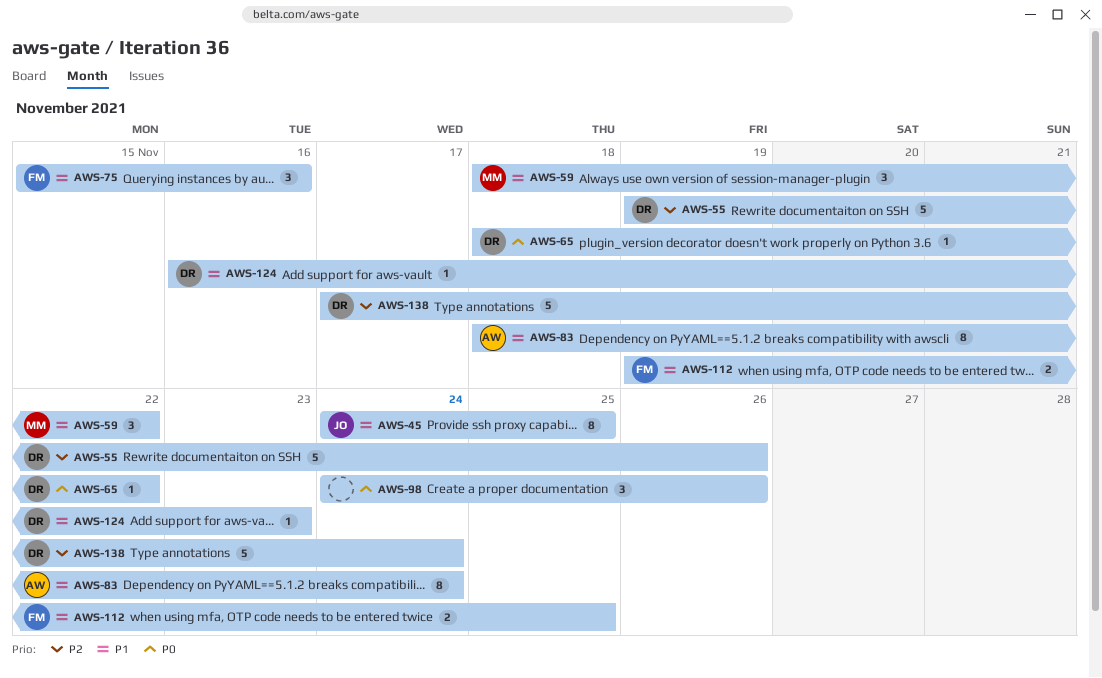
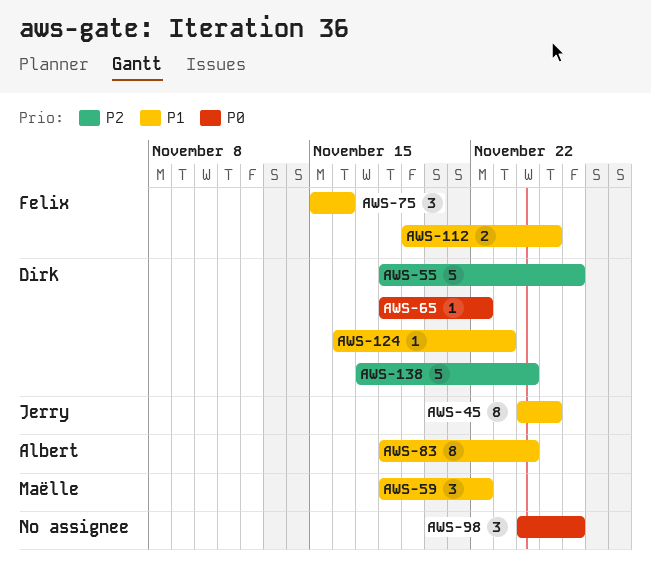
AWS-55, start: Nov 19 -> Nov 18

